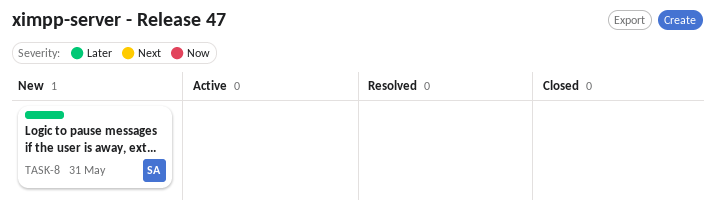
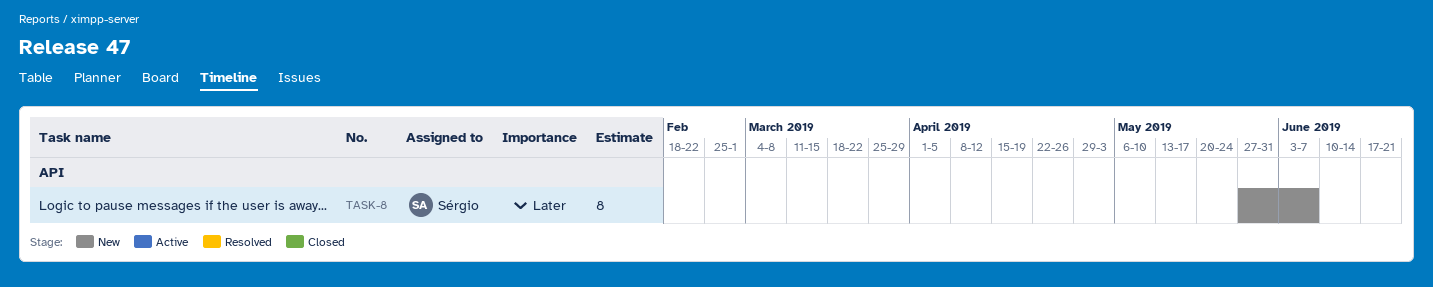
TASK-8, due: May 31 -> Jun 7

